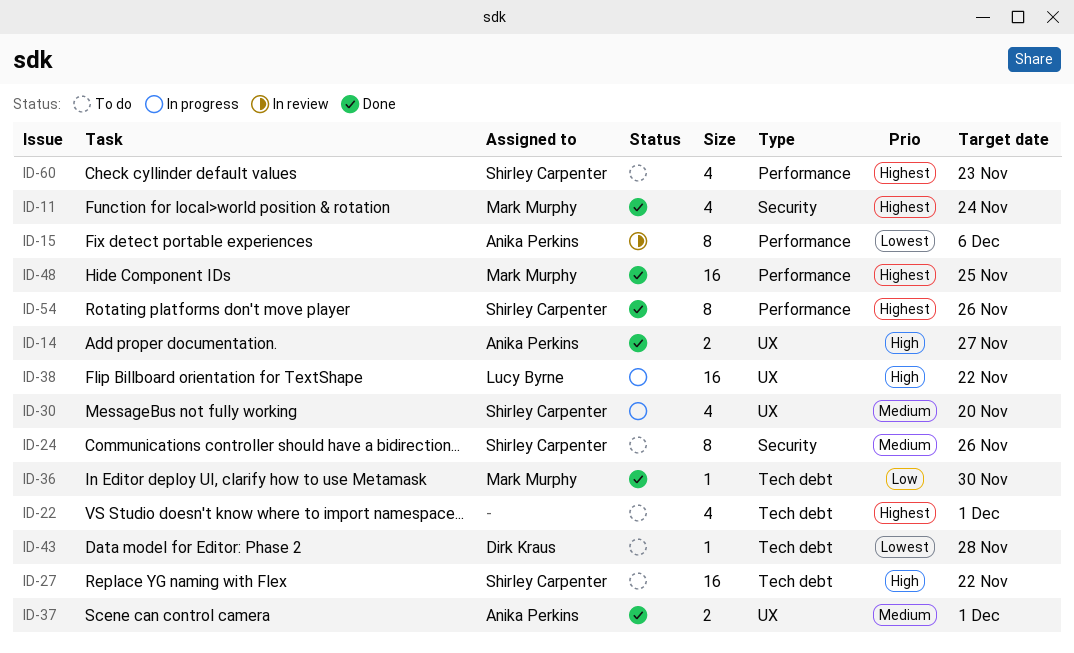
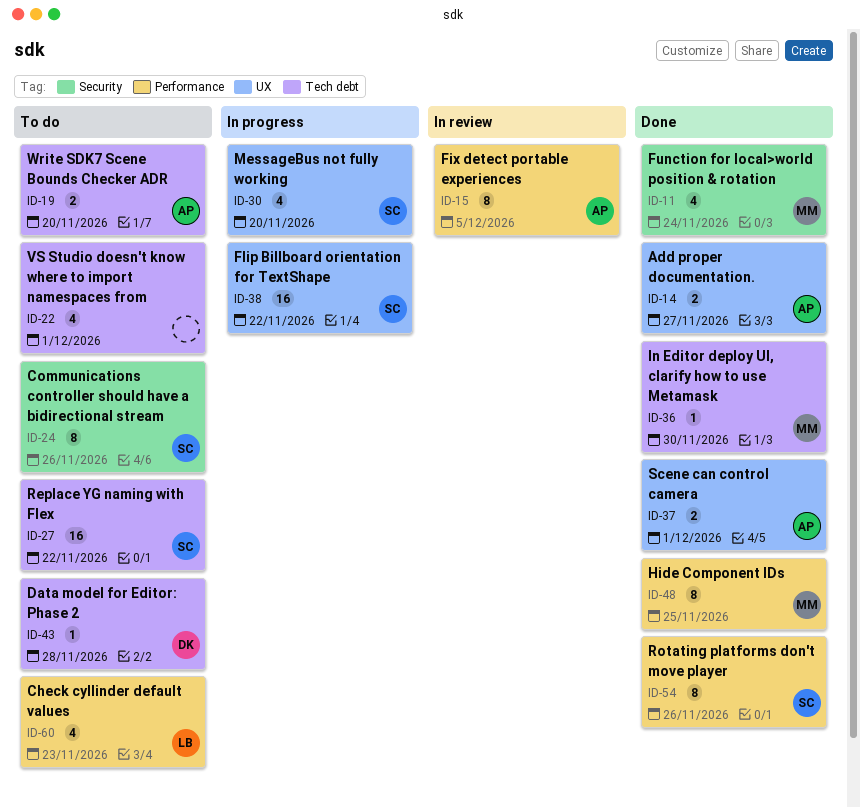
ID-15, due: Dec 6 -> Dec 5
ID-19: none -> present
ID-38, owner: Lucy Byrne -> Shirley Carpenter
ID-48, estimate: 16 -> 8
ID-60, owner: Shirley Carpenter -> Lucy Byrne

